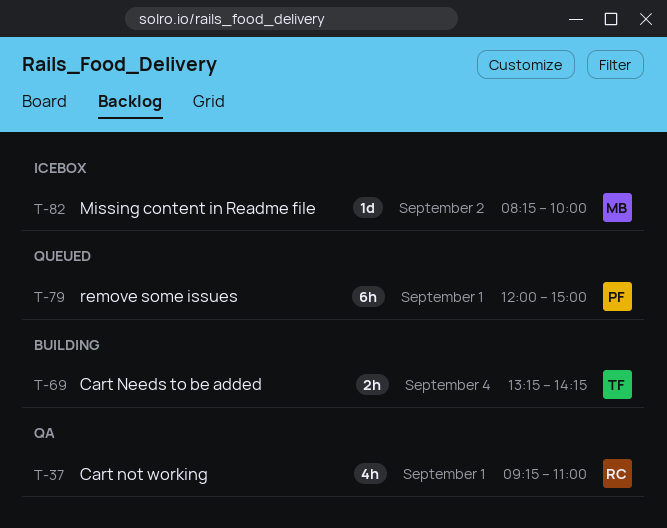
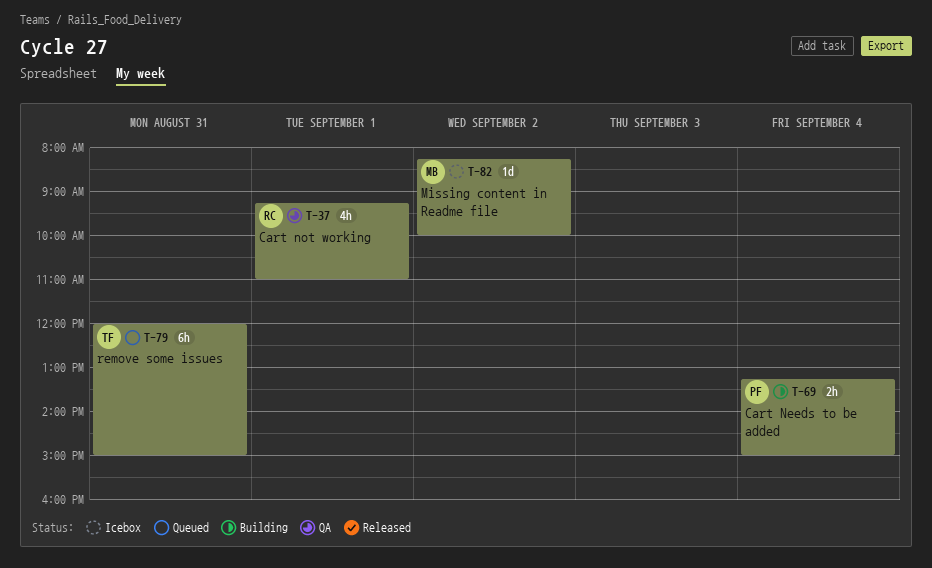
T-69, owner: TF -> PF
T-69, ends: 14:15 -> 15:00
T-79, owner: PF -> TF
T-79, day: Sep 1 -> Aug 31

